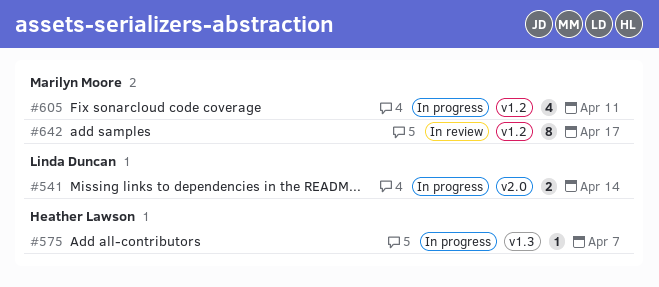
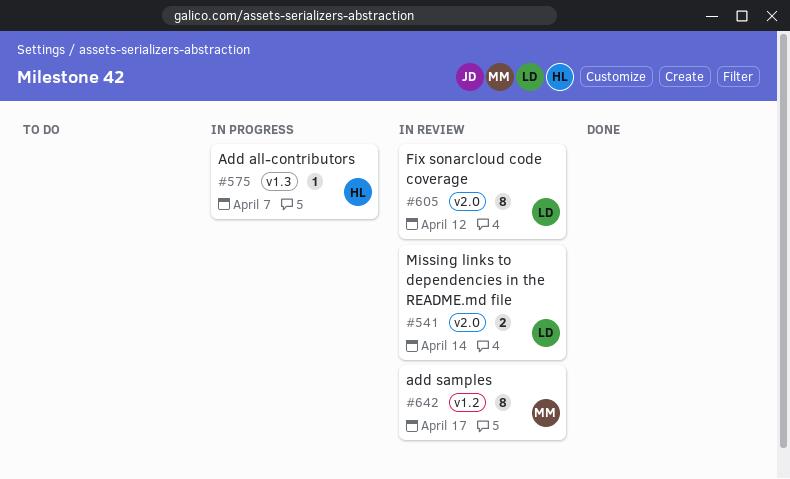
#541, status: In progress -> In review
#605, status: In progress -> In review
#605, owner: Marilyn Moore -> Linda Duncan
#605, label: v1.2 -> v2.0
#605, estimate: 4 -> 8
#605, due: Apr 11 -> Apr 12

